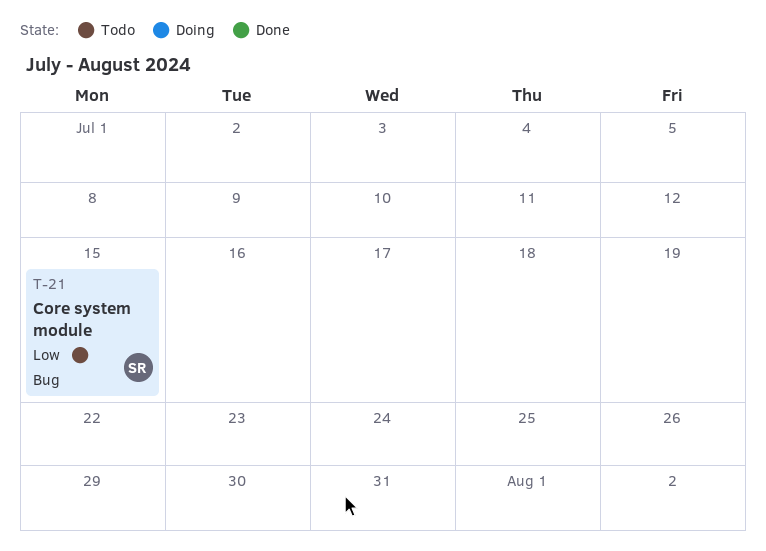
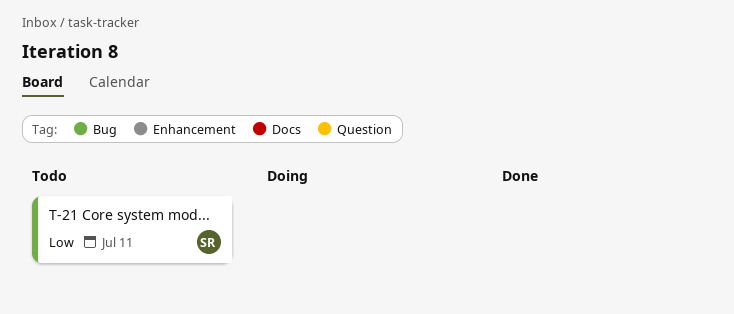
T-21, due: Jul 15 -> Jul 11

